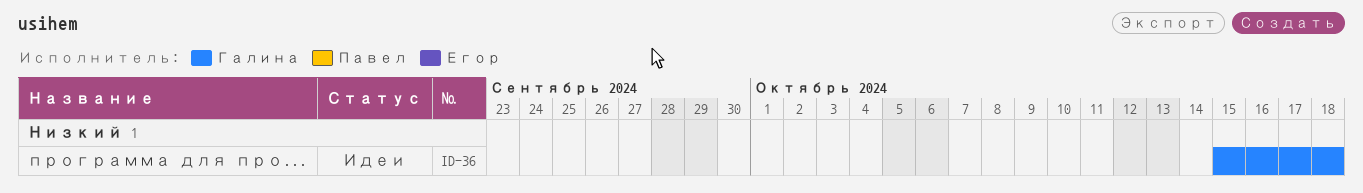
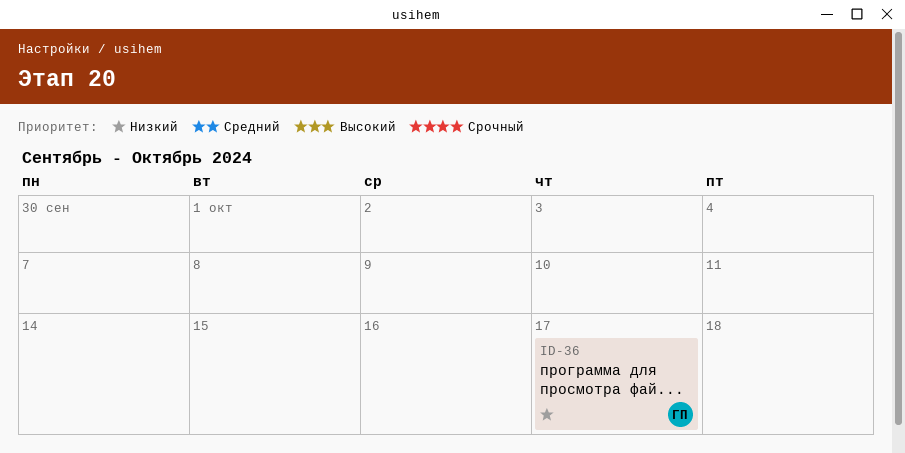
ID-36, due: Oct 18 -> Oct 17

